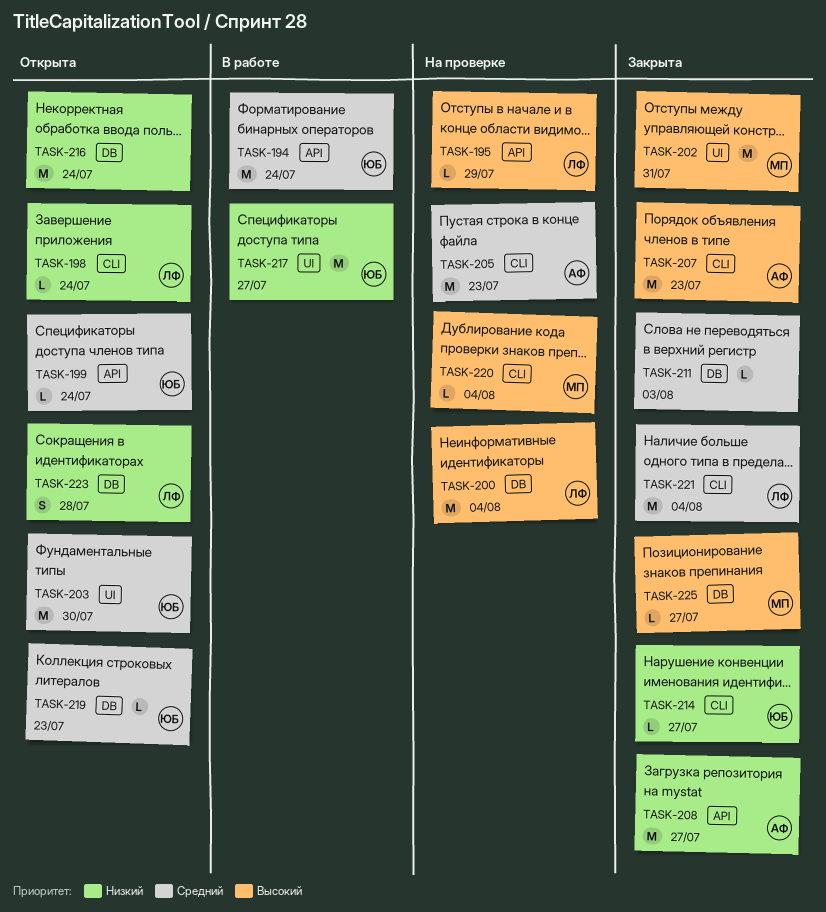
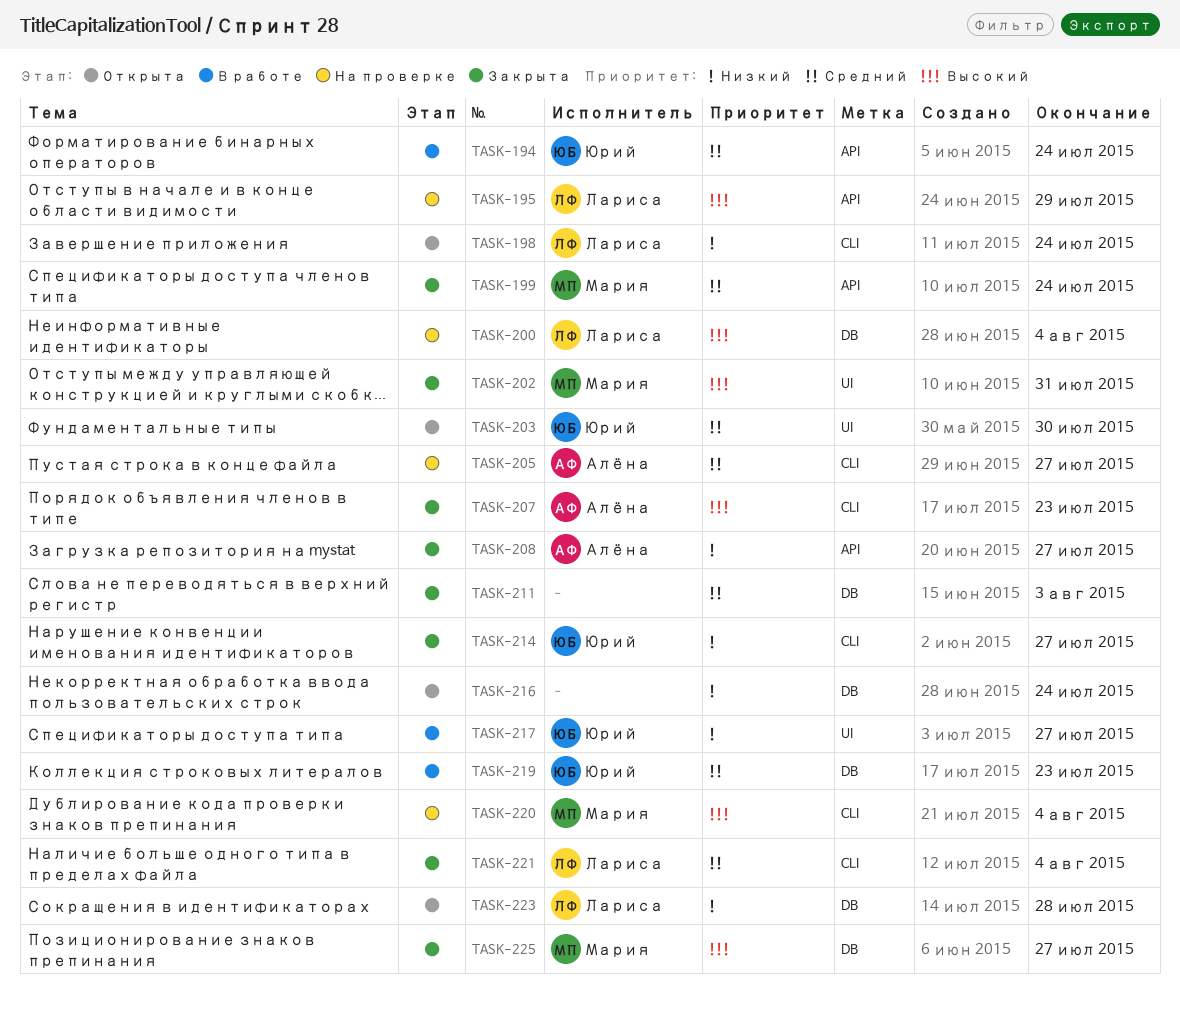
TASK-199, status: Открыта -> Закрыта
TASK-199, owner: Юрий -> Мария
TASK-205, due: Jul 23 -> Jul 27
TASK-219, status: Открыта -> В работе

